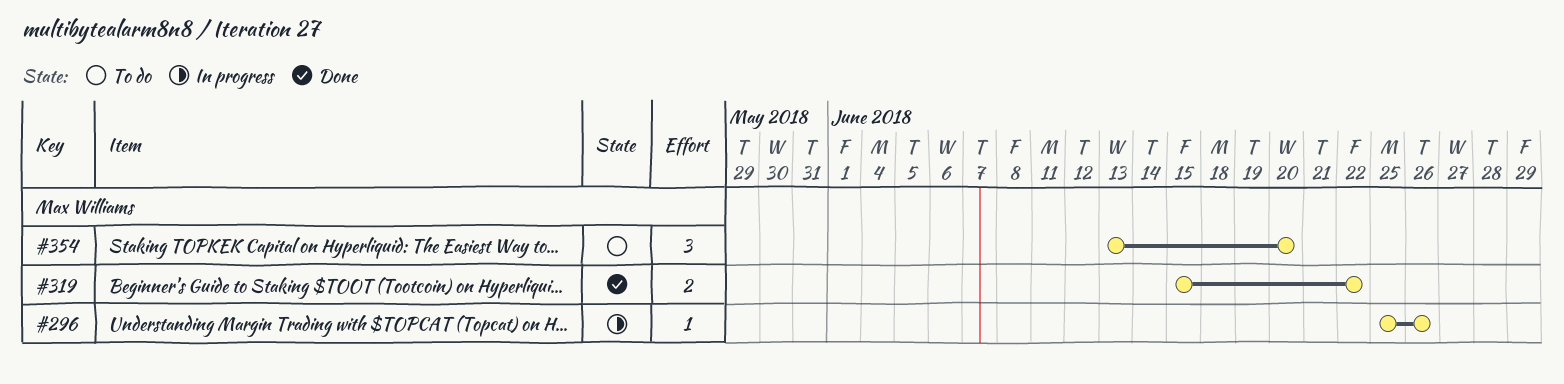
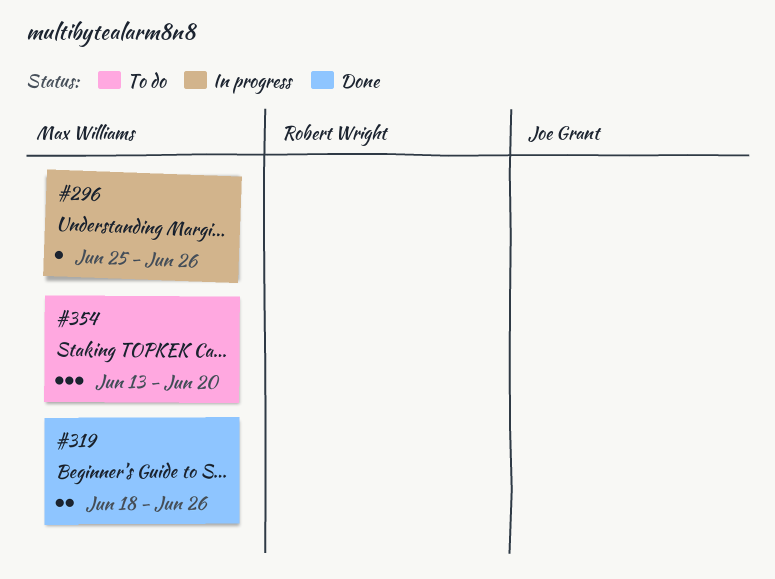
#319, start: Jun 15 -> Jun 18
#319, due: Jun 22 -> Jun 26

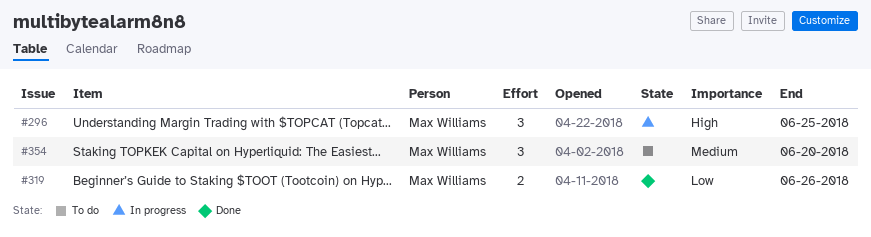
#296, estimate: 1 -> 3
#296, due: Jun 26 -> Jun 25

